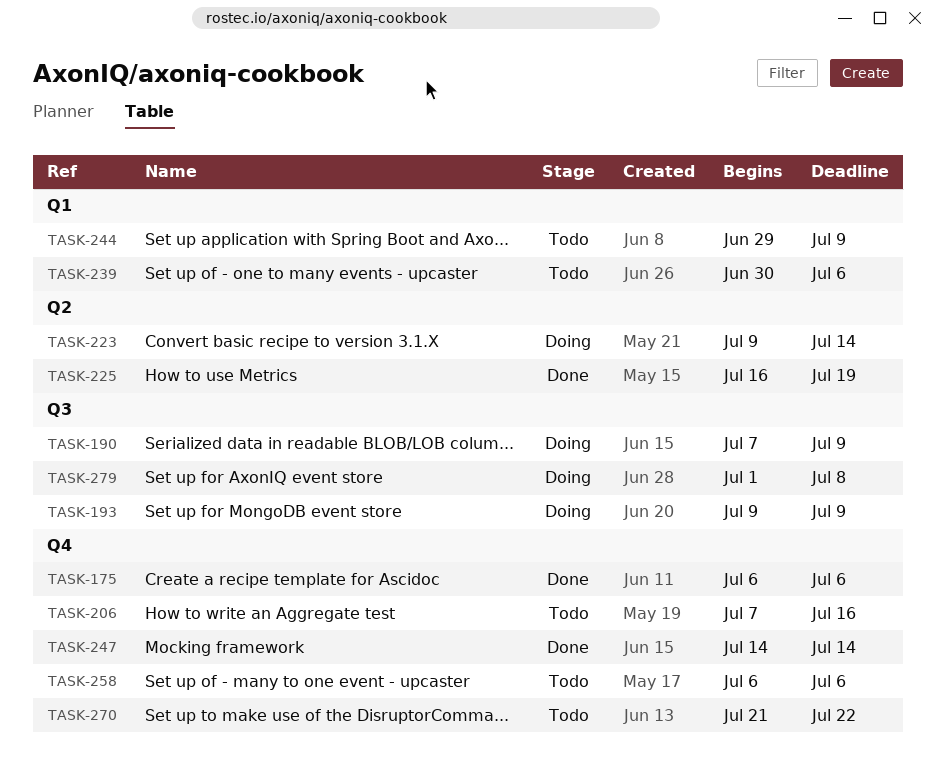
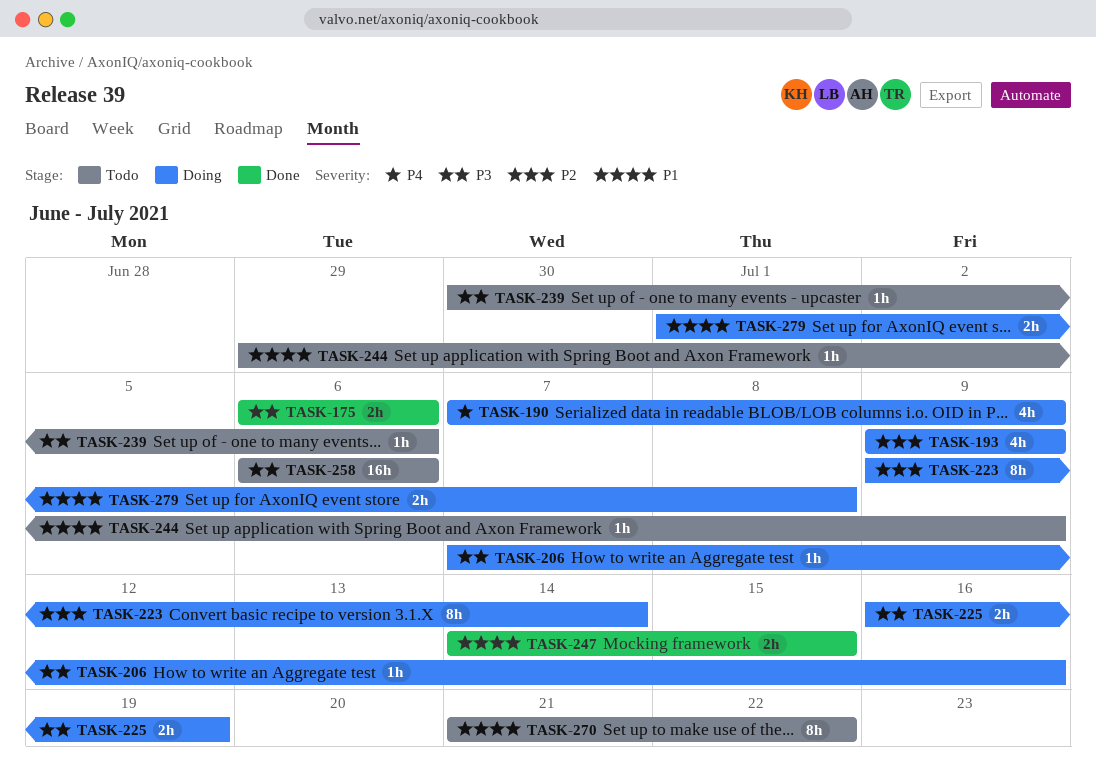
TASK-206, status: Todo -> Doing
TASK-225, status: Done -> Doing
TASK-247, due: Jul 14 -> Jul 15

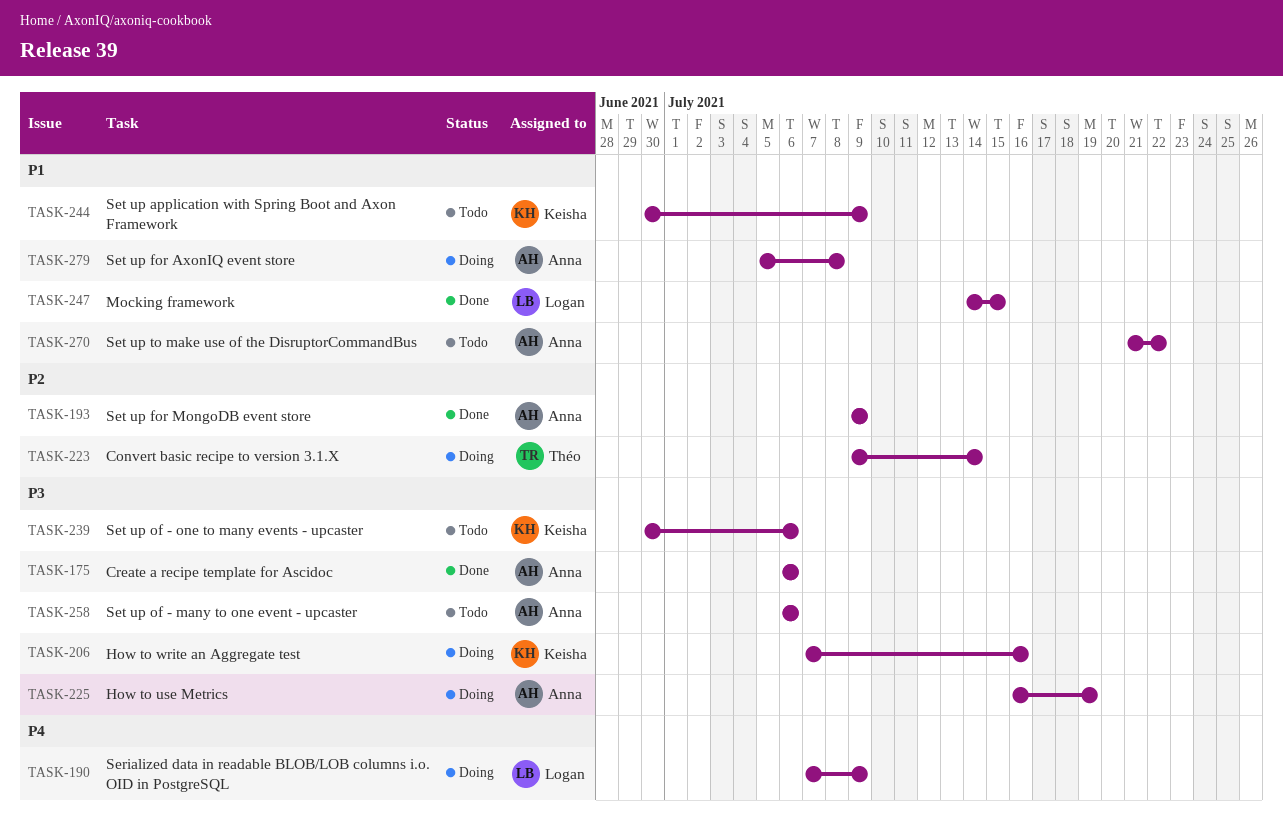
TASK-193, status: Doing -> Done
TASK-244, start: Jun 29 -> Jun 30
TASK-279, start: Jul 1 -> Jul 5

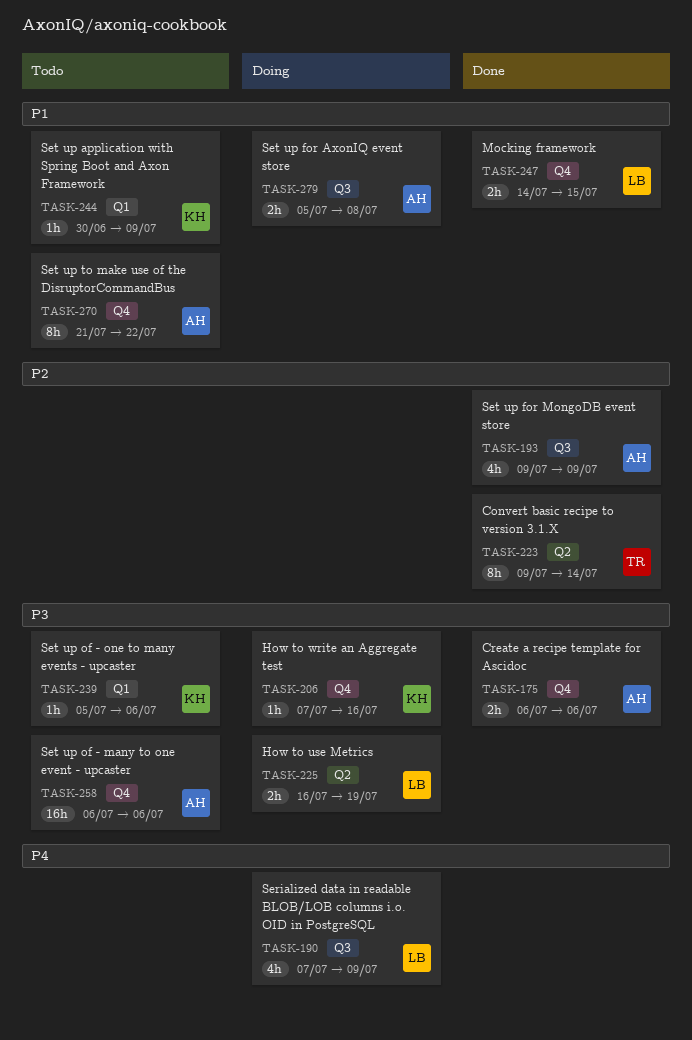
TASK-223, status: Doing -> Done
TASK-225, owner: Anna -> Logan
TASK-239, start: Jun 30 -> Jul 5

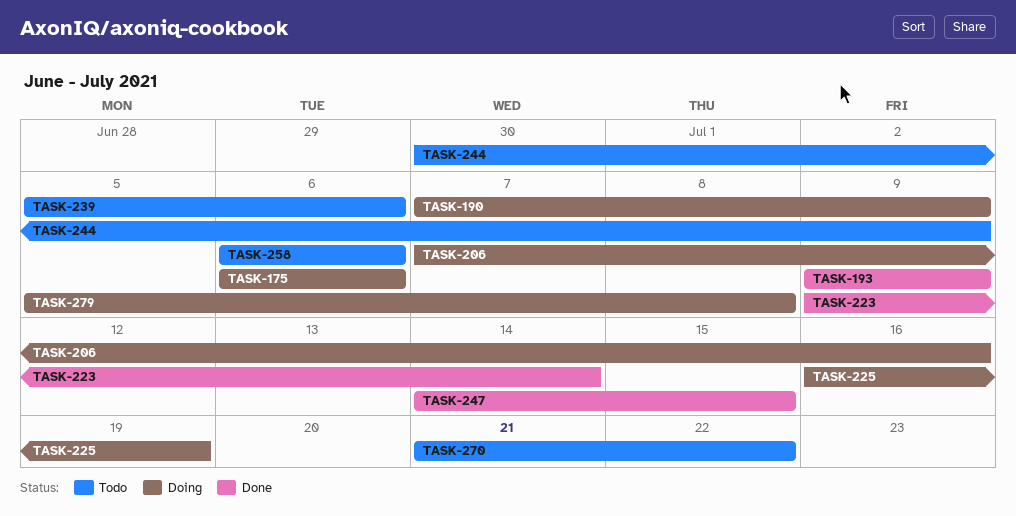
TASK-175, status: Done -> Doing

